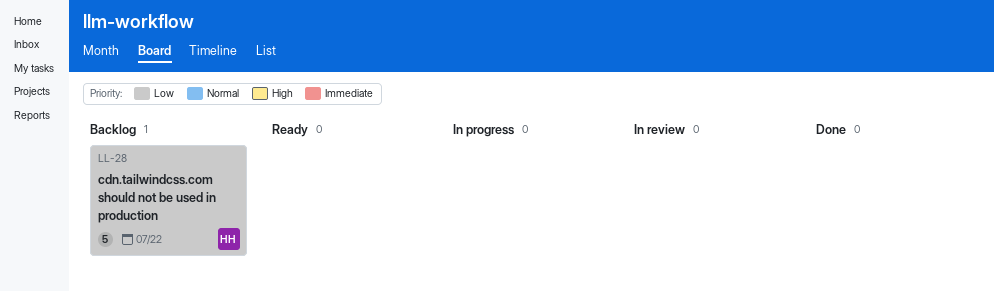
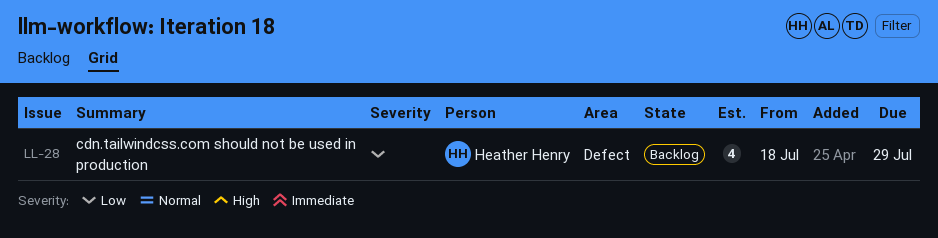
LL-28, estimate: 5 -> 4
LL-28, due: Jul 22 -> Jul 29

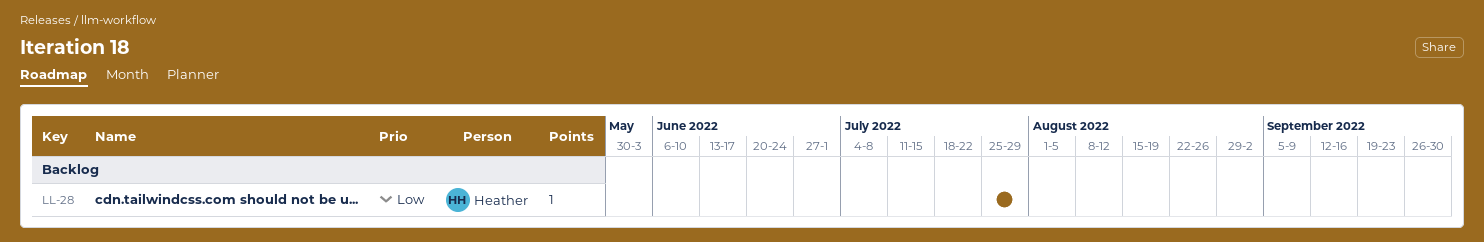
LL-28, estimate: 4 -> 1
LL-28, start: Jul 18 -> Jul 25

